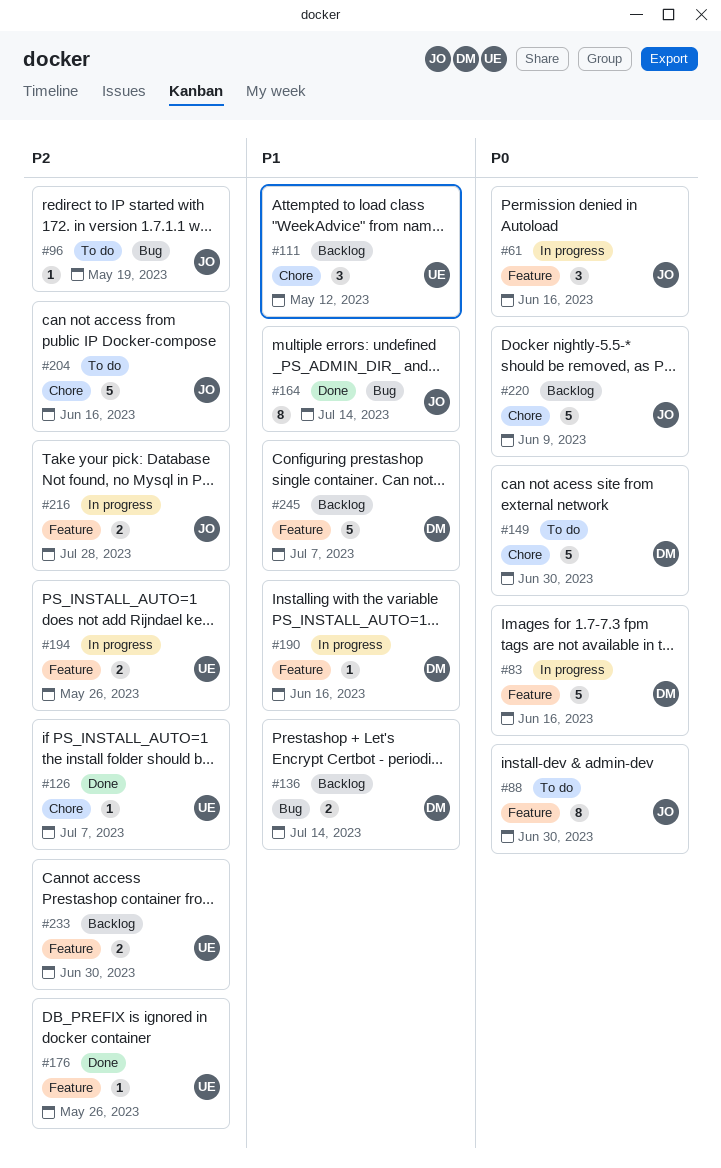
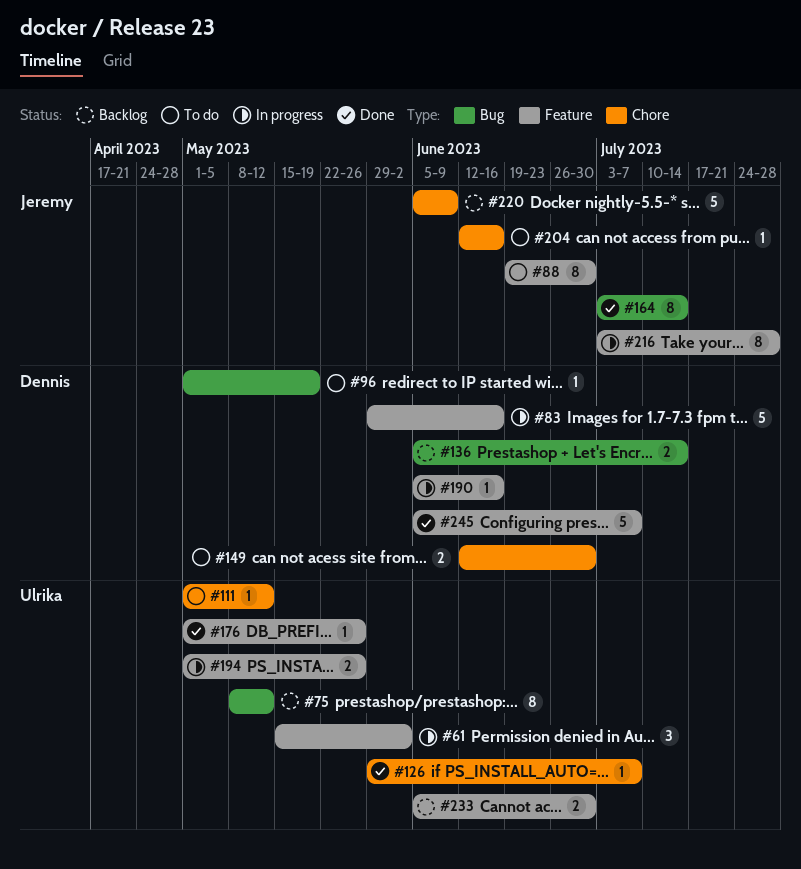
#61, owner: Jeremy -> Ulrika
#61, due: Jun 16 -> Jun 2
#75: none -> present
#96, owner: Jeremy -> Dennis
#111, status: Backlog -> To do
#111, estimate: 3 -> 1
#149, estimate: 5 -> 2
#204, estimate: 5 -> 1
#216, estimate: 2 -> 8
#245, status: Backlog -> Done

